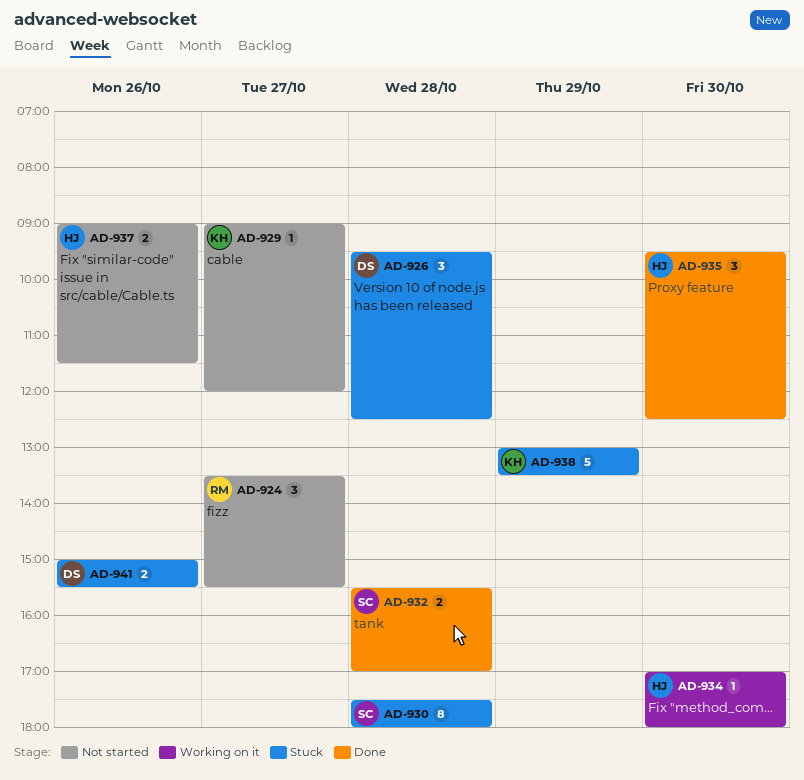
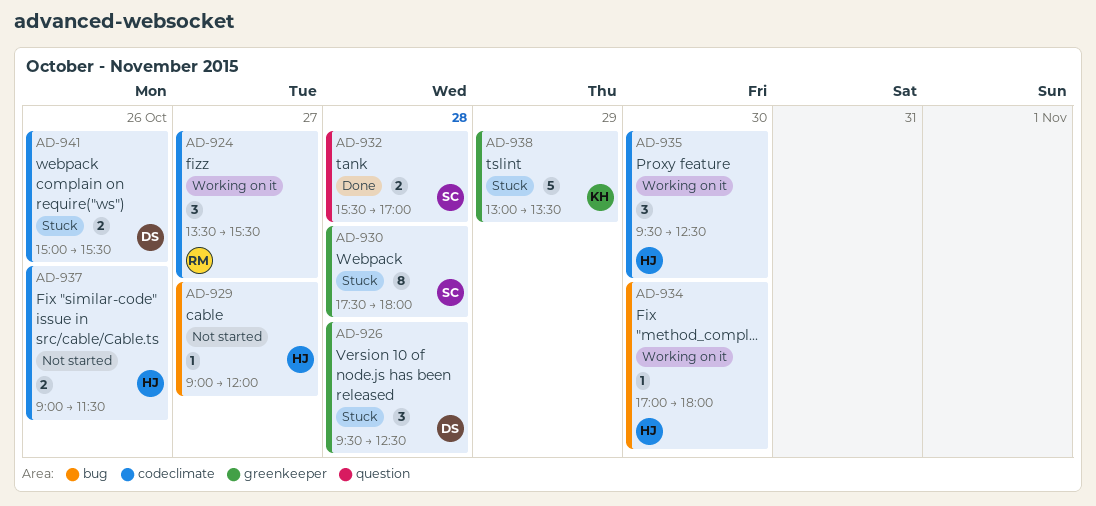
AD-924, status: Not started -> Working on it
AD-929, owner: KH -> HJ
AD-935, status: Done -> Working on it

